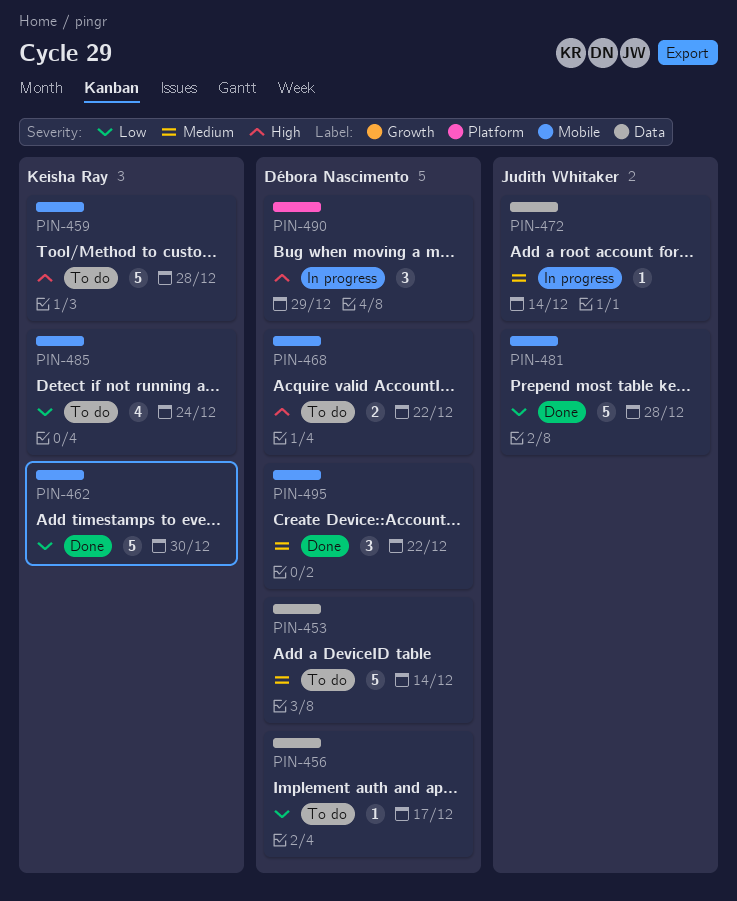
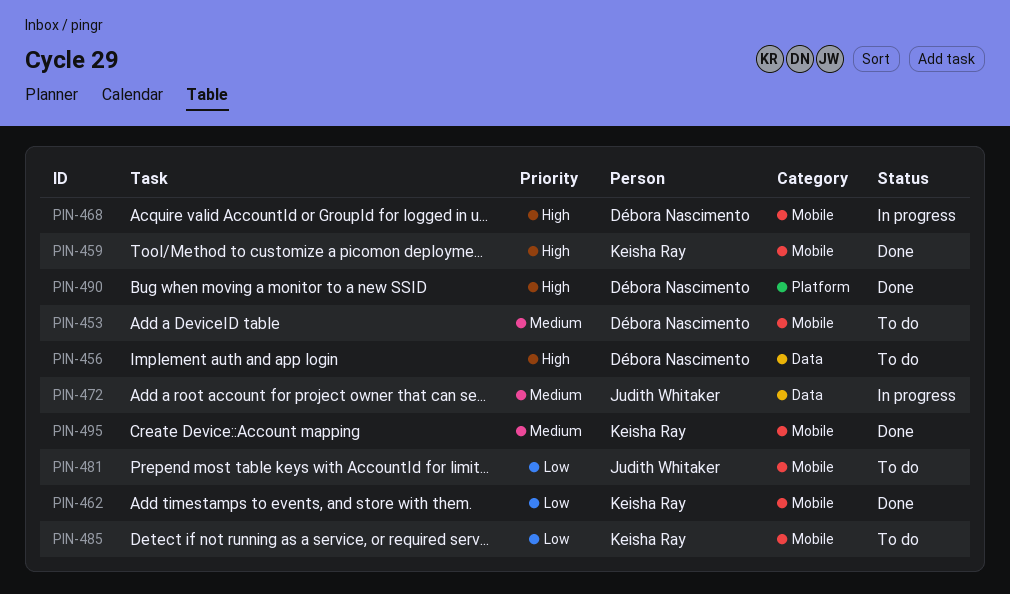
PIN-453, label: Data -> Mobile
PIN-456, priority: Low -> High
PIN-459, status: To do -> Done
PIN-468, status: To do -> In progress
PIN-481, status: Done -> To do
PIN-490, status: In progress -> Done
PIN-495, owner: Débora Nascimento -> Keisha Ray

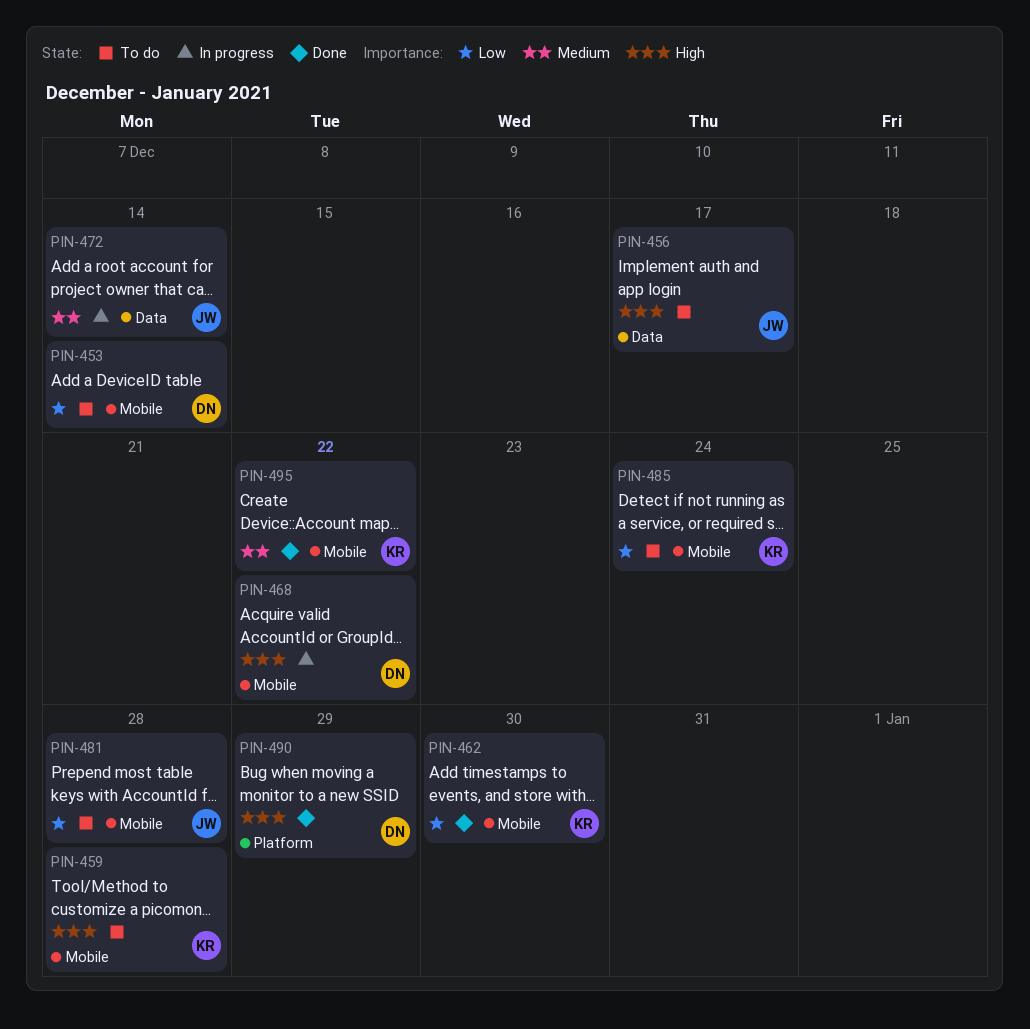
PIN-453, priority: Medium -> Low
PIN-456, owner: Débora Nascimento -> Judith Whitaker
PIN-459, status: Done -> To do

